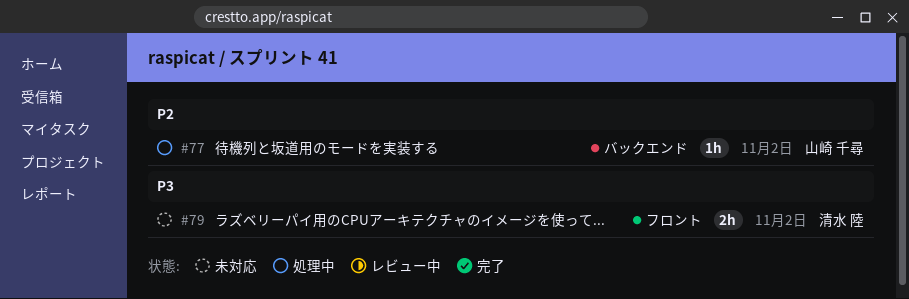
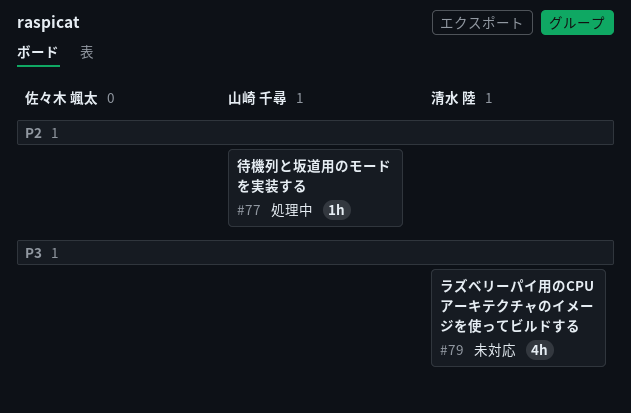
#79, estimate: 2h -> 4h

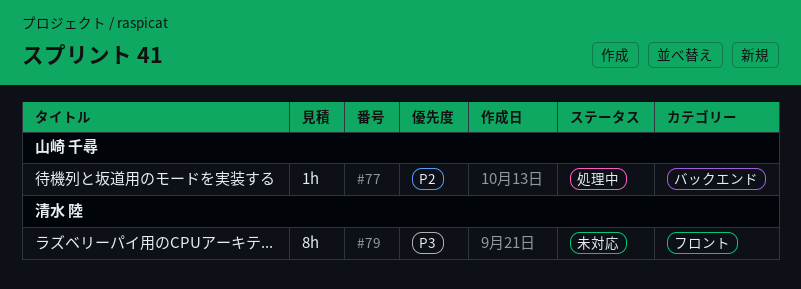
#79, estimate: 4h -> 8h

